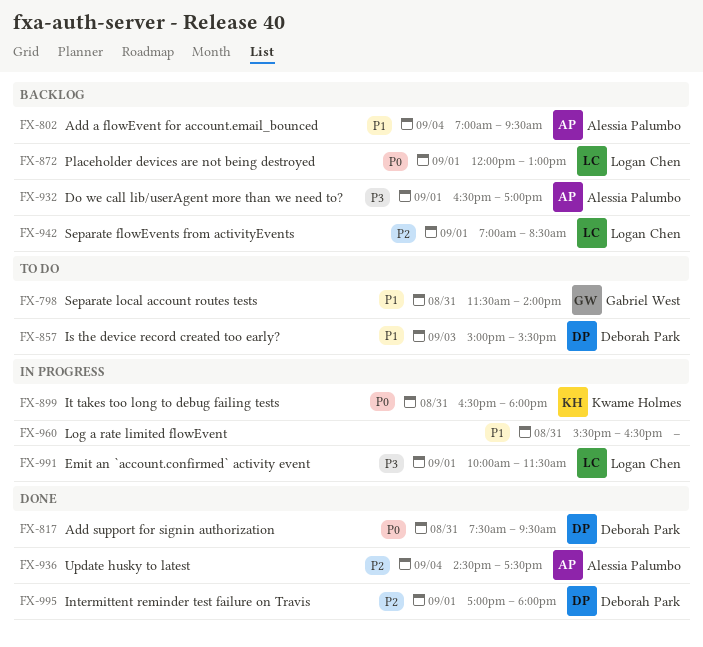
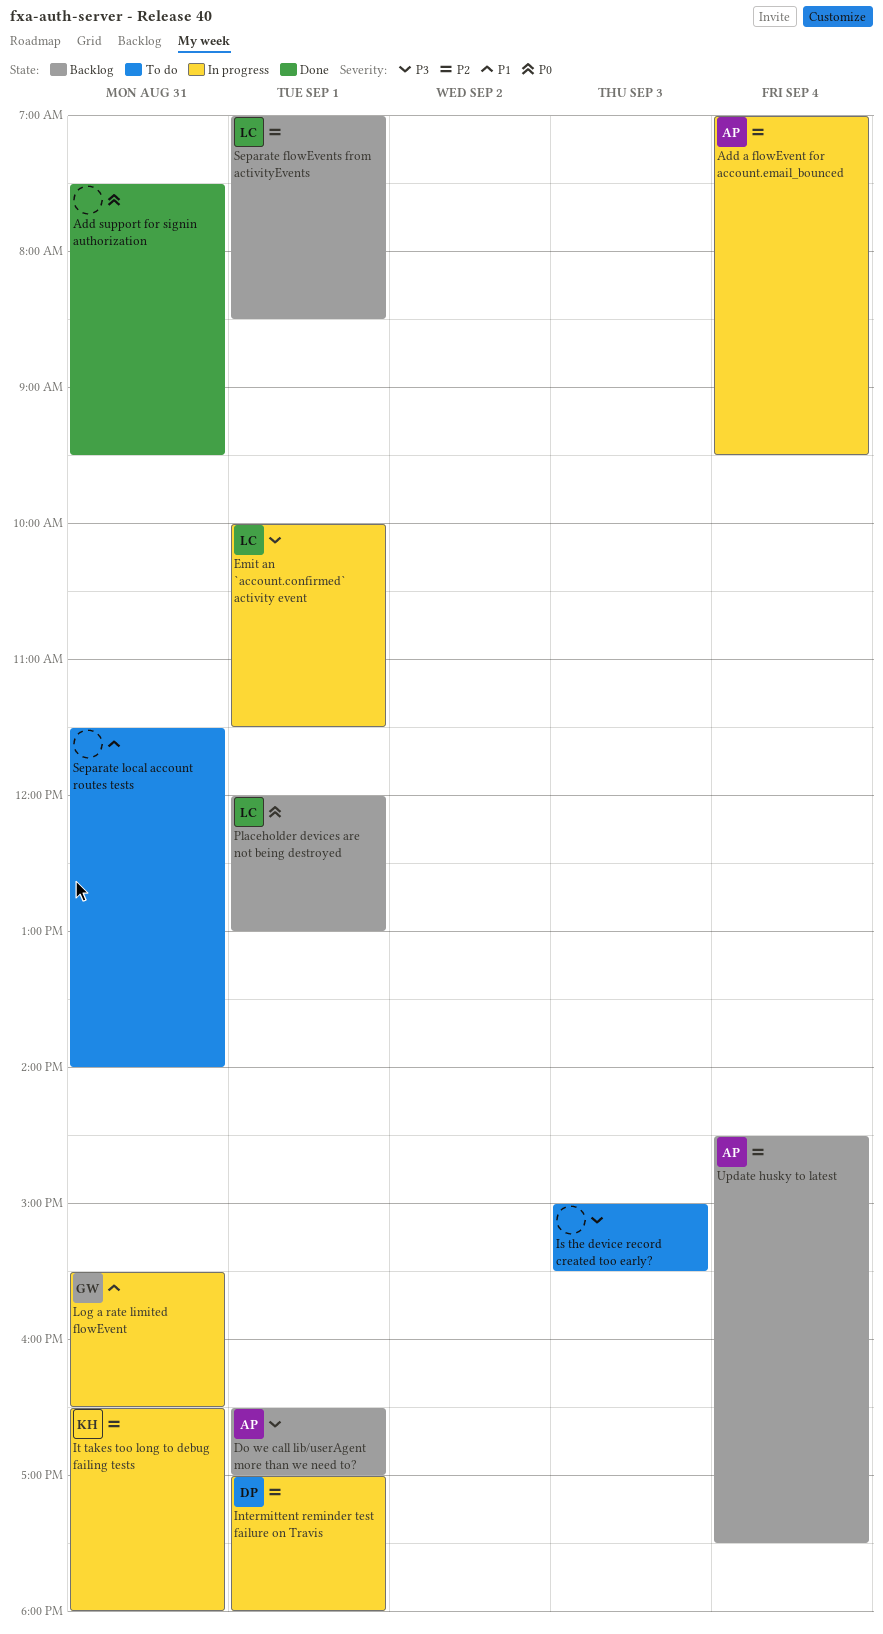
Add a flowEvent for account.email_bounced, status: Backlog -> In progress
Add a flowEvent for account.email_bounced, priority: P1 -> P2
Add support for signin authorization, owner: Deborah Park -> none
Intermittent reminder test failure on Travis, status: Done -> In progress
Is the device record created too early?, owner: Deborah Park -> none
Is the device record created too early?, priority: P1 -> P3
It takes too long to debug failing tests, priority: P0 -> P2
Log a rate limited flowEvent, owner: none -> Gabriel West
Separate local account routes tests, owner: Gabriel West -> none
Update husky to latest, status: Done -> Backlog

